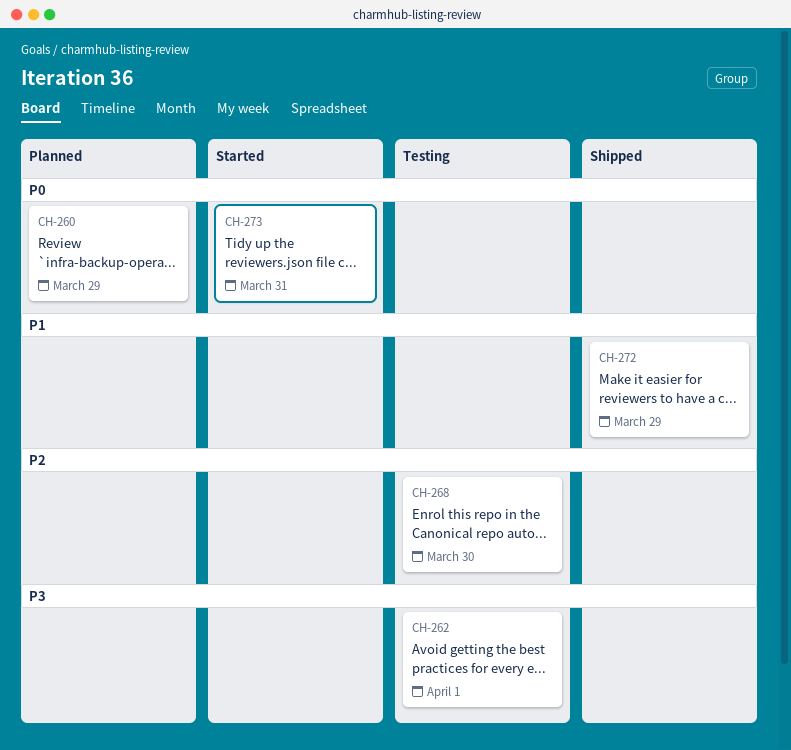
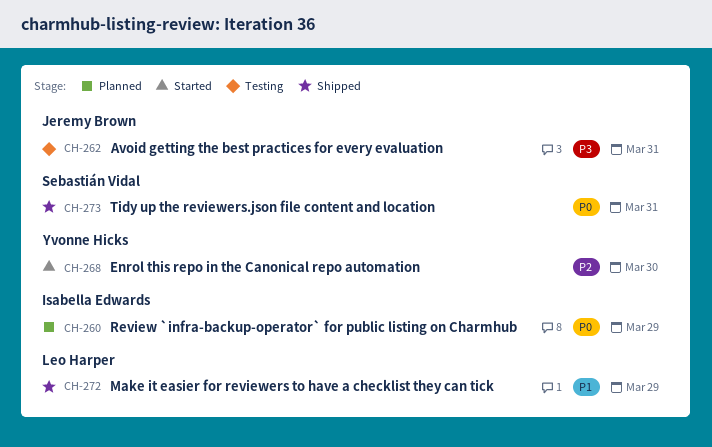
CH-262, due: Apr 1 -> Mar 31
CH-268, status: Testing -> Started
CH-273, status: Started -> Shipped

